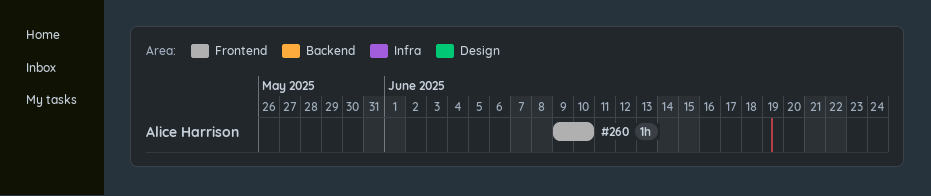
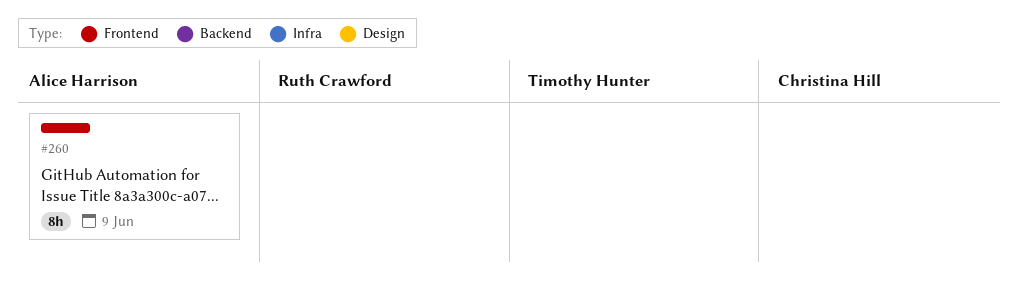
#260, estimate: 1h -> 8h
#260, due: Jun 10 -> Jun 9

